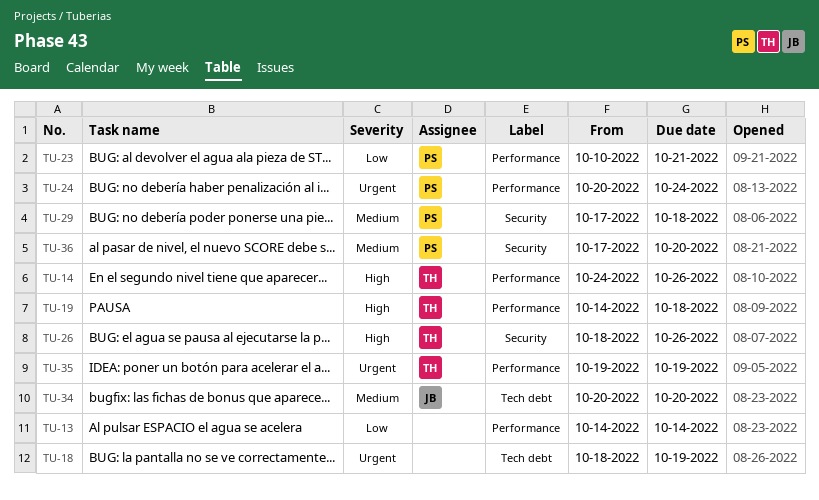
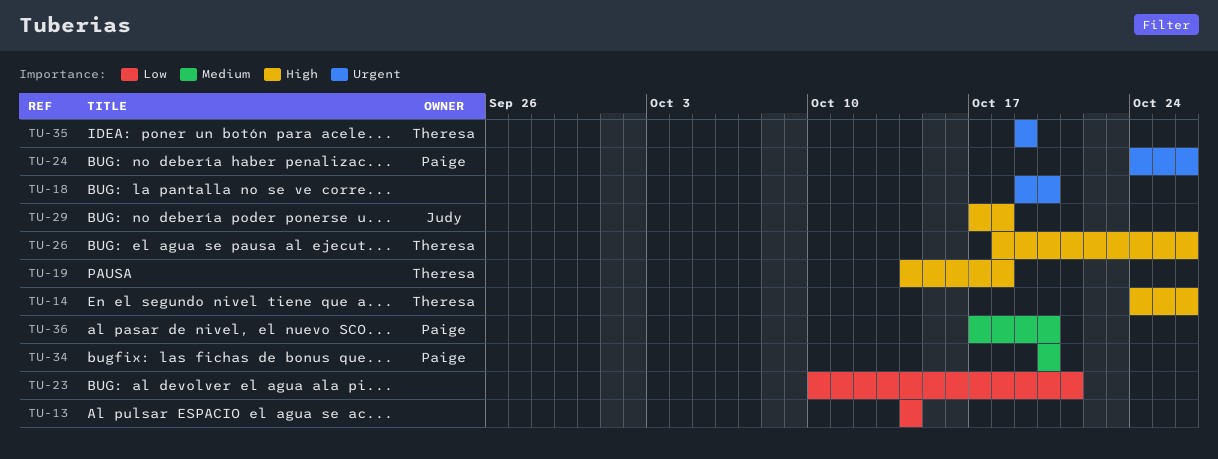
TU-18, start: Oct 18 -> Oct 19
TU-18, due: Oct 19 -> Oct 20
TU-23, owner: Paige -> none
TU-24, start: Oct 20 -> Oct 24
TU-24, due: Oct 24 -> Oct 26
TU-29, owner: Paige -> Judy
TU-29, priority: Medium -> High
TU-34, owner: Judy -> Paige

